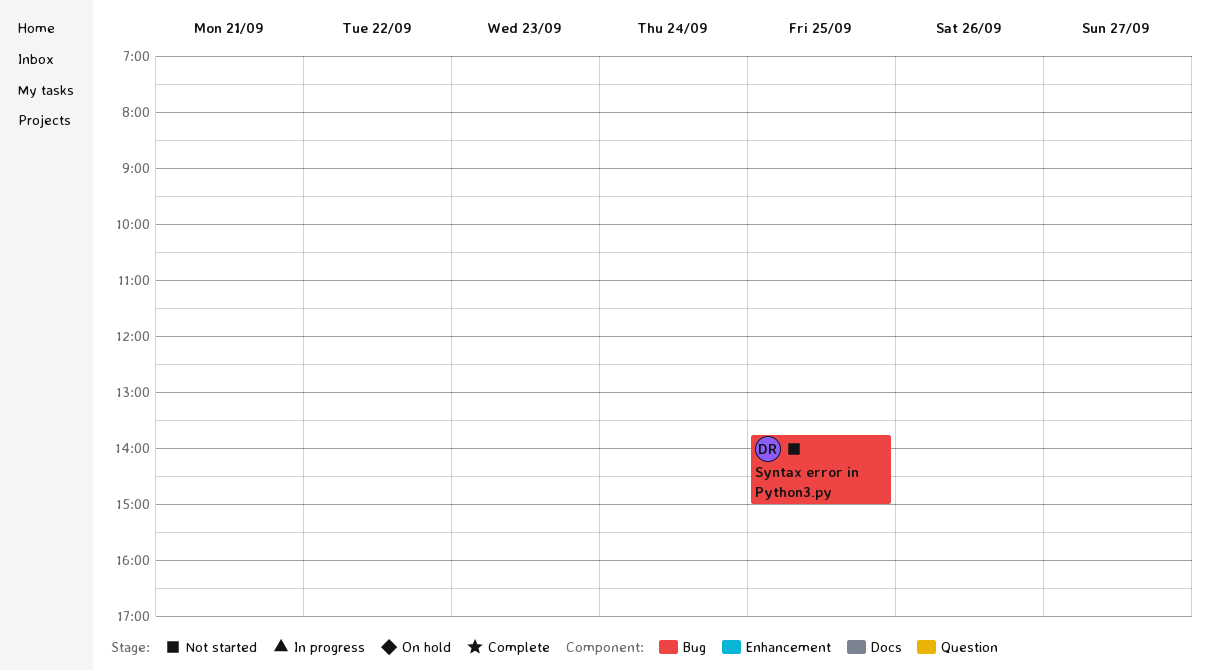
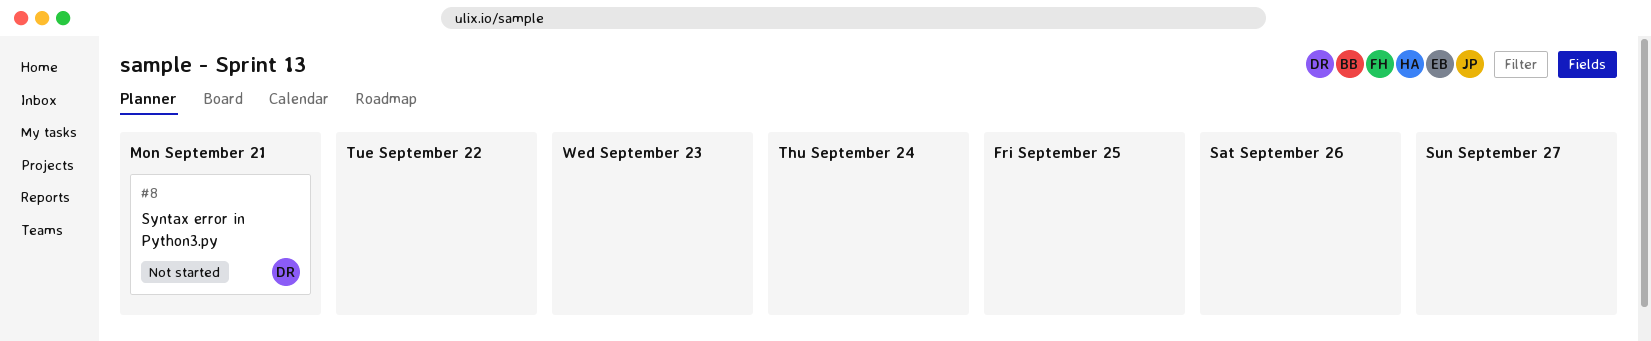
Syntax error in Python3.py, day: Sep 25 -> Sep 21

